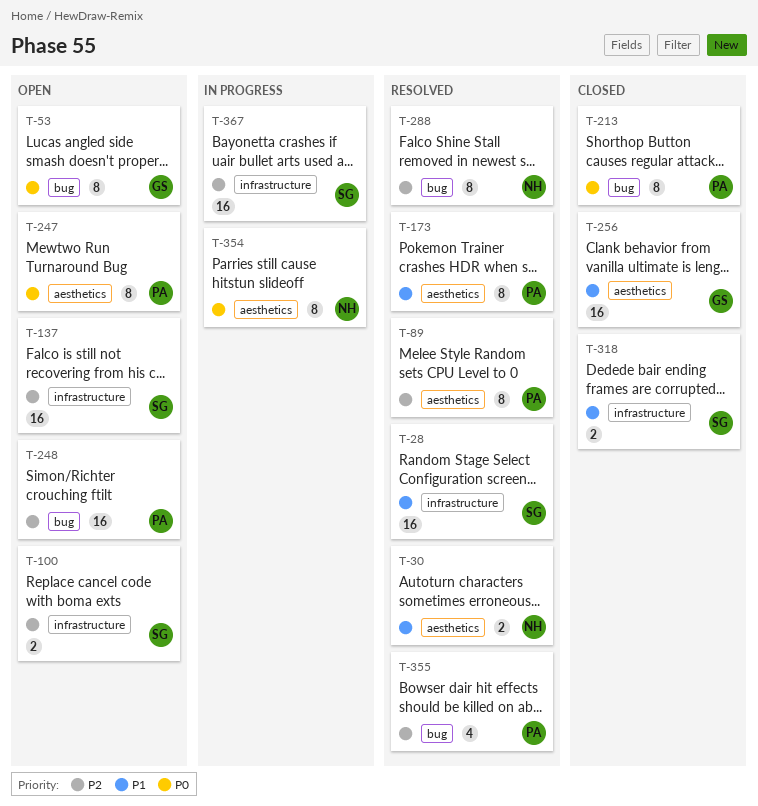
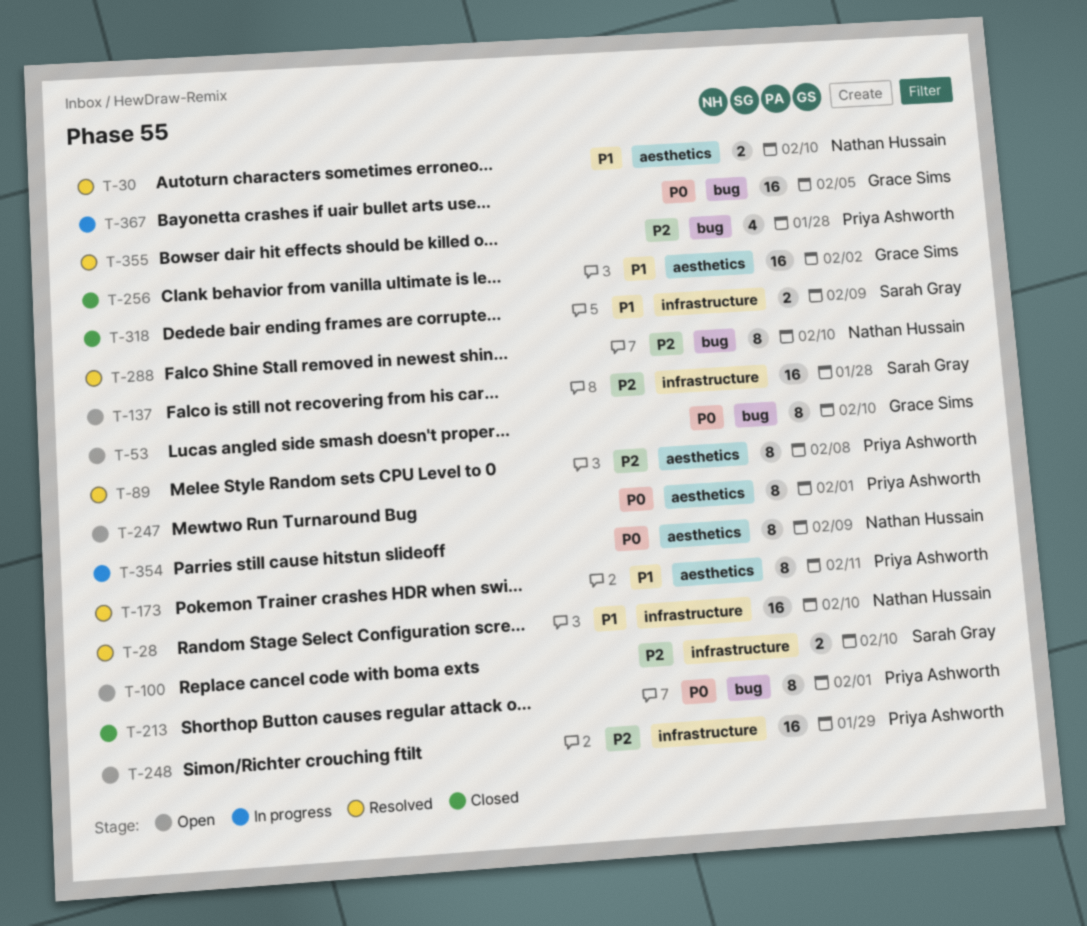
T-28, owner: Sarah Gray -> Nathan Hussain
T-248, label: bug -> infrastructure
T-367, owner: Sarah Gray -> Grace Sims
T-367, priority: P2 -> P0
T-367, label: infrastructure -> bug

